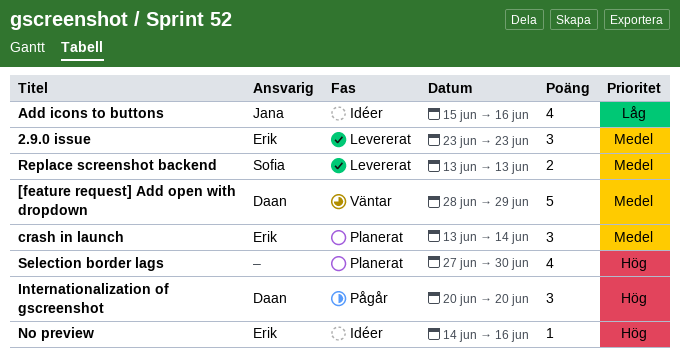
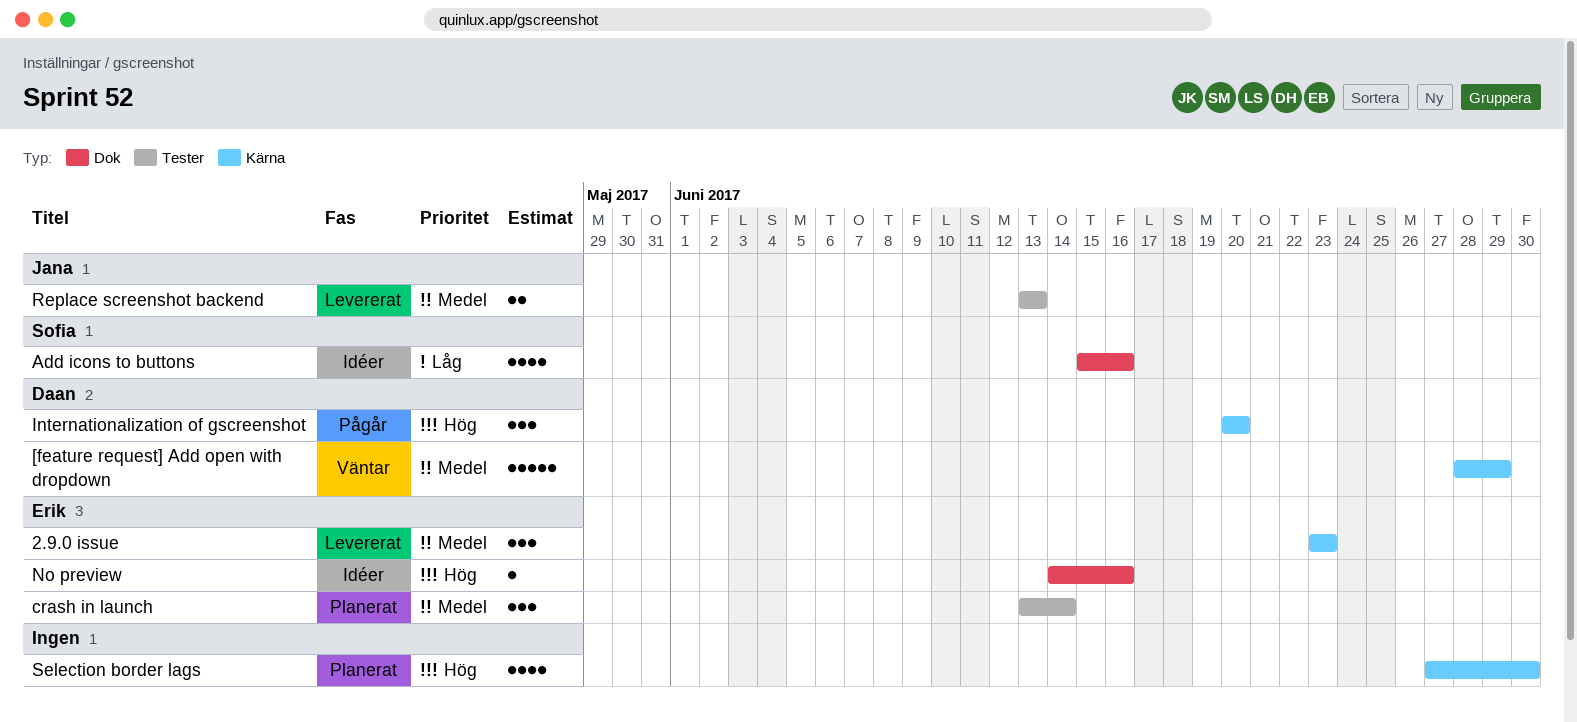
Add icons to buttons, owner: Jana -> Sofia
Replace screenshot backend, owner: Sofia -> Jana

